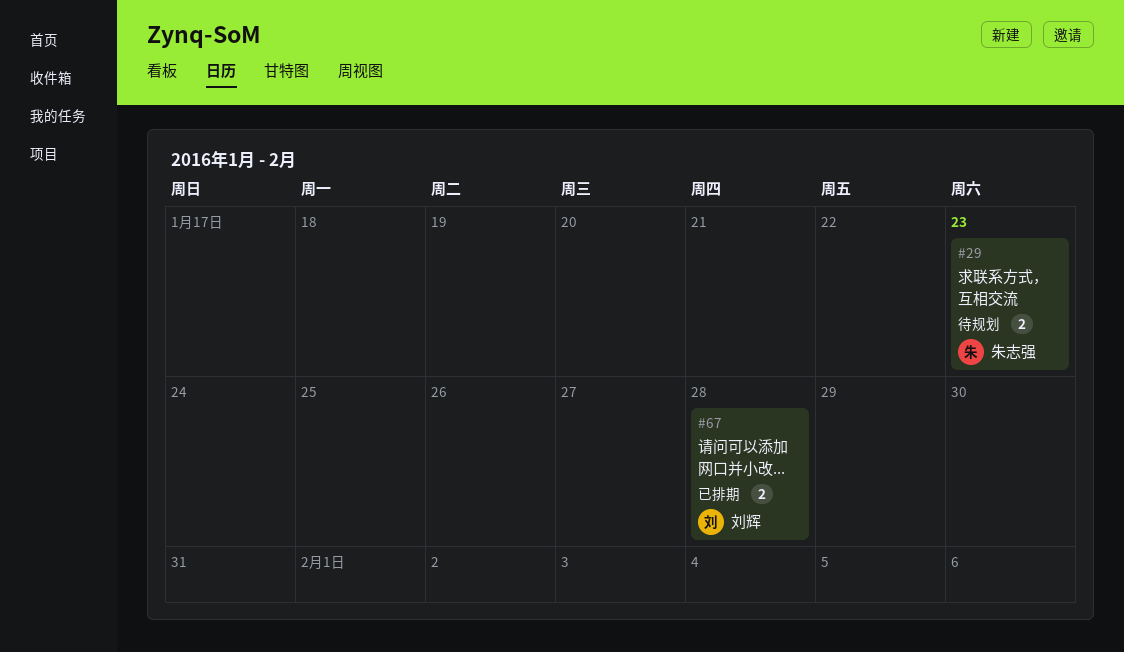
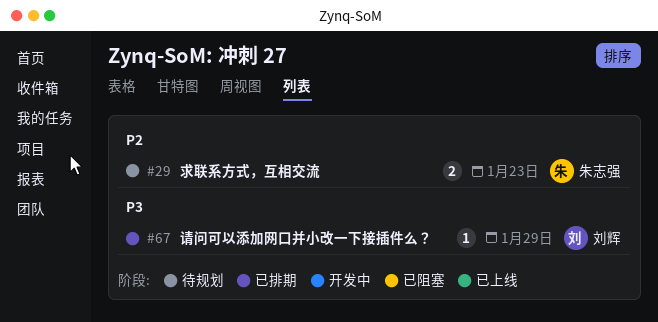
#67, estimate: 2 -> 1
#67, due: Jan 28 -> Jan 29

